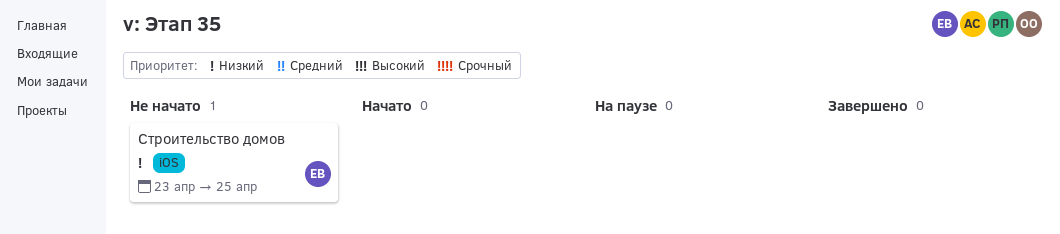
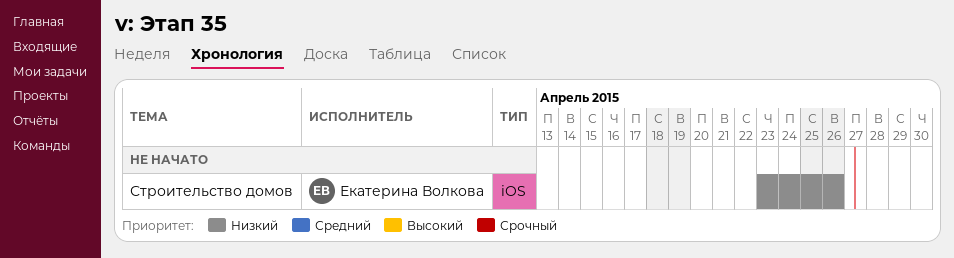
Строительство домов, due: Apr 25 -> Apr 26

